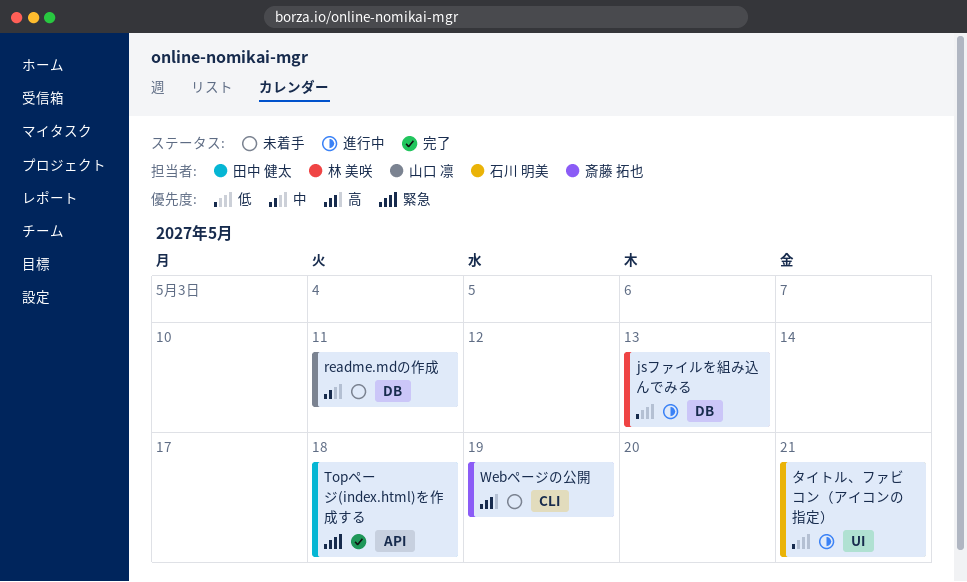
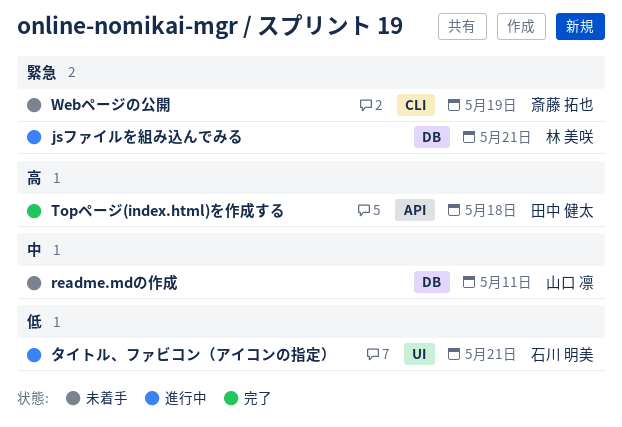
jsファイルを組み込んでみる, priority: 低 -> 緊急
jsファイルを組み込んでみる, due: May 13 -> May 21
Topページ(index.html)を作成する, priority: 緊急 -> 高
Webページの公開, priority: 高 -> 緊急

